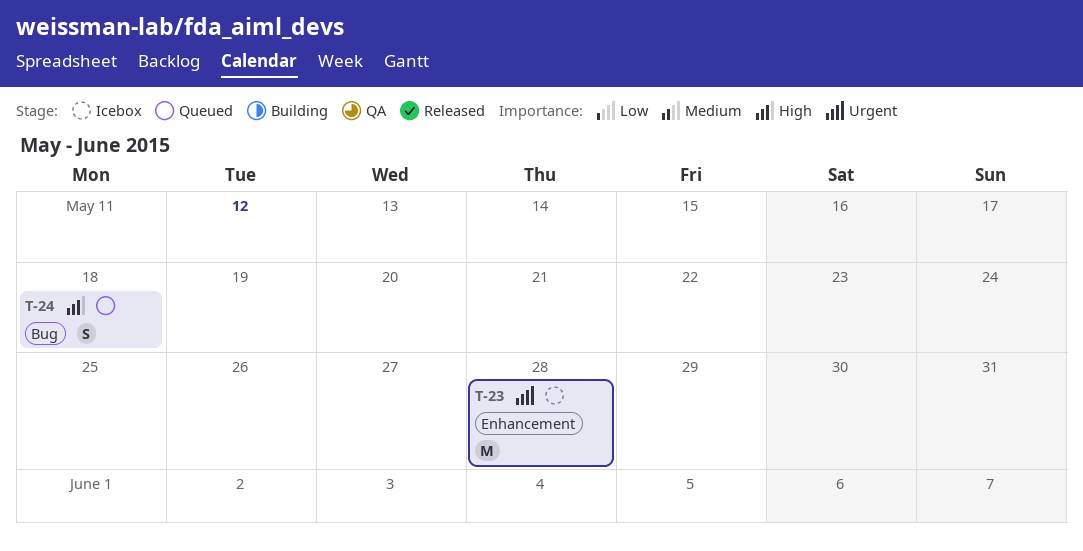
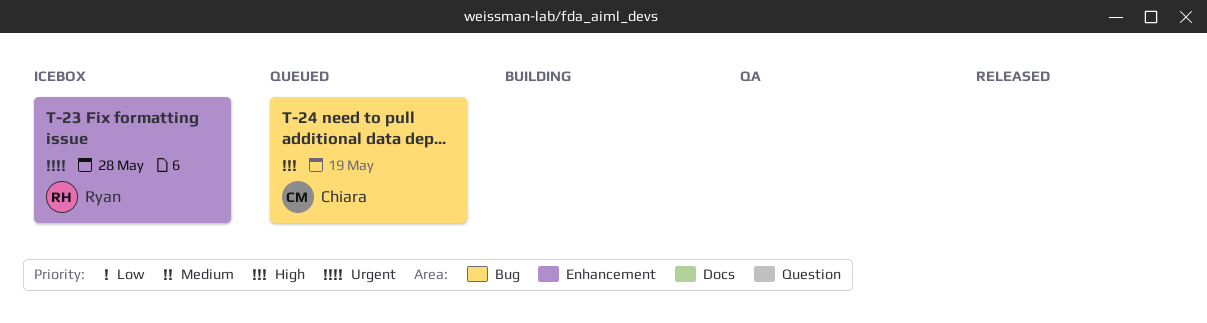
T-24, due: May 18 -> May 19

